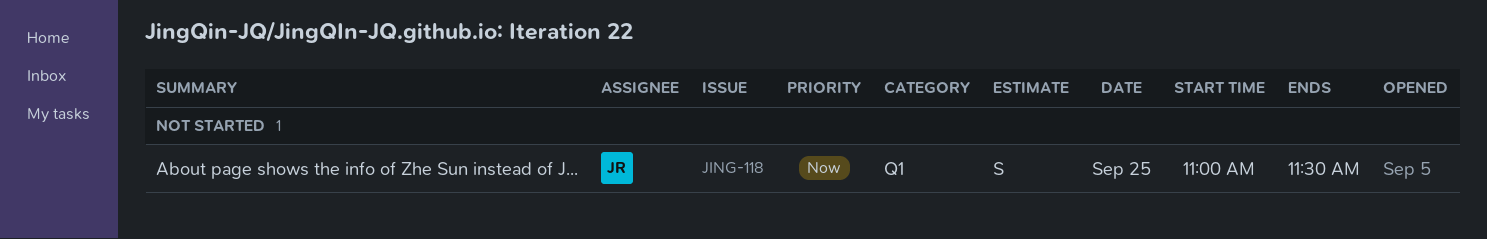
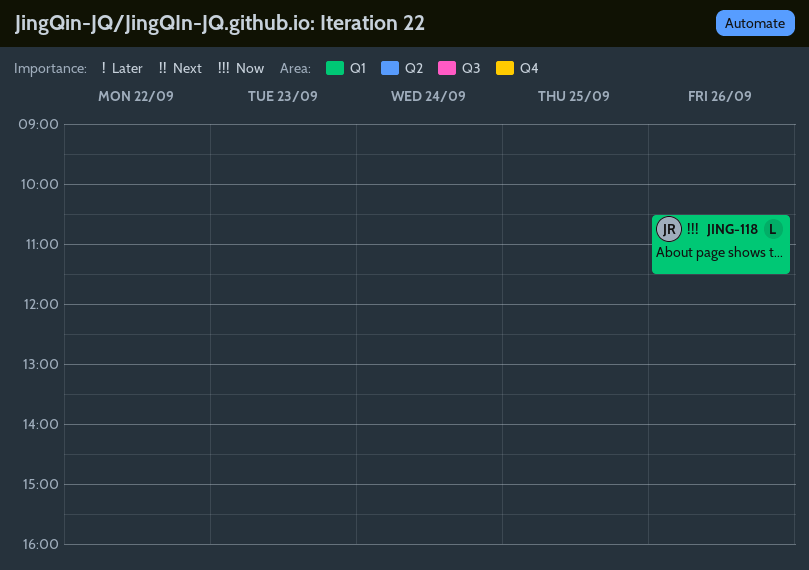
JING-118, estimate: S -> L
JING-118, day: Sep 25 -> Sep 26
JING-118, begins: 11:00 -> 10:30

